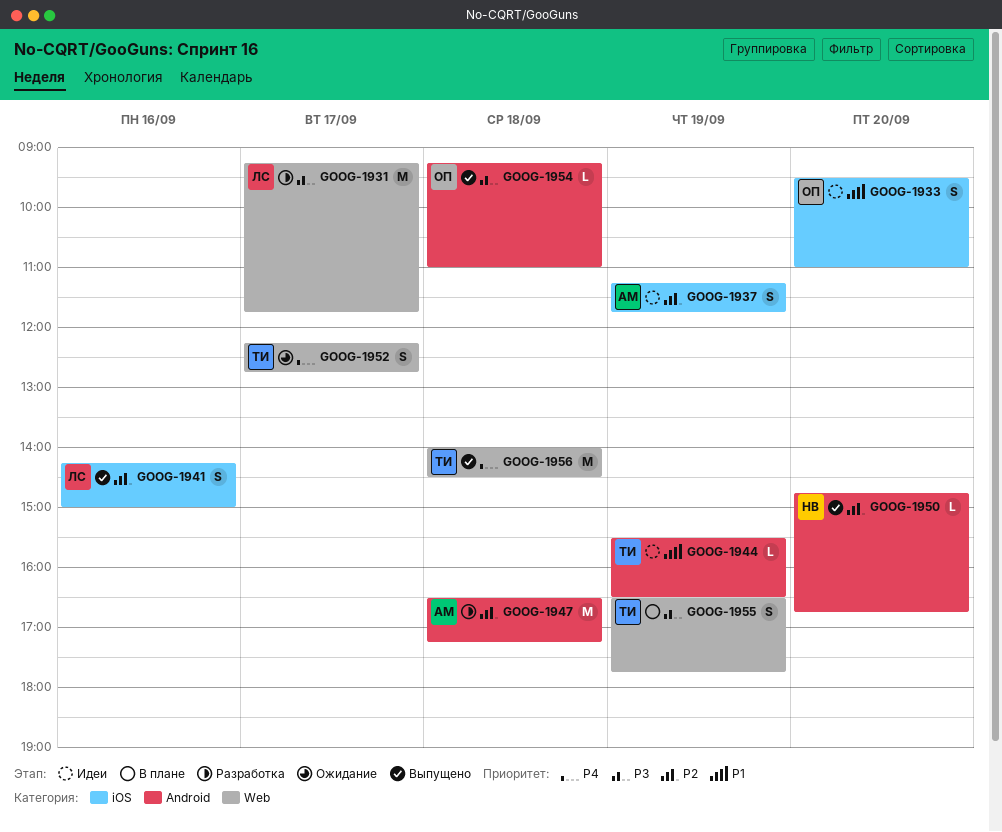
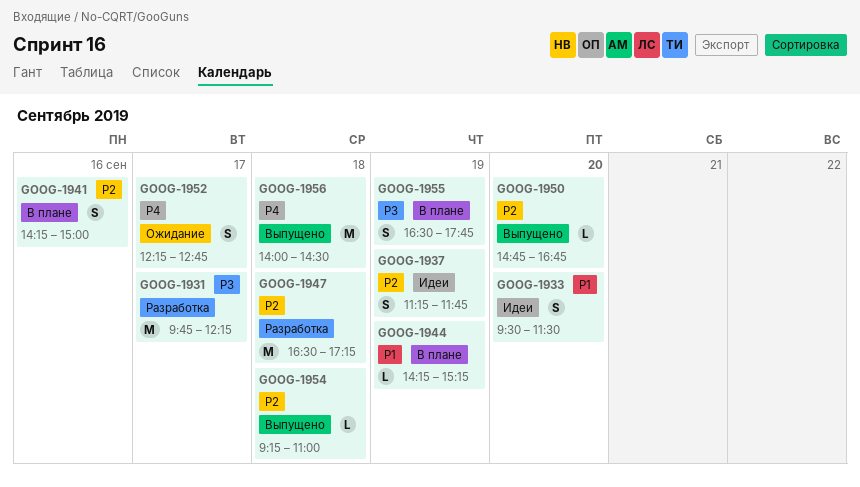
GOOG-1931, begins: 09:15 -> 09:45
GOOG-1931, ends: 11:45 -> 12:15
GOOG-1933, ends: 11:00 -> 11:30
GOOG-1941, status: Выпущено -> В плане
GOOG-1944, status: Идеи -> В плане
GOOG-1944, begins: 15:30 -> 14:15
GOOG-1944, ends: 16:30 -> 15:15
GOOG-1954, priority: P3 -> P2

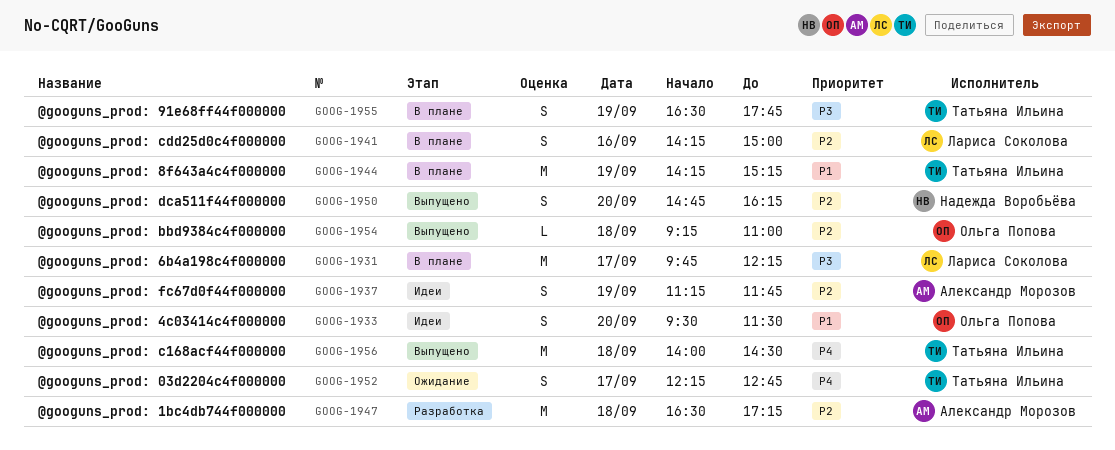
GOOG-1931, status: Разработка -> В плане
GOOG-1944, estimate: L -> M
GOOG-1950, estimate: L -> S
GOOG-1950, ends: 16:45 -> 16:15

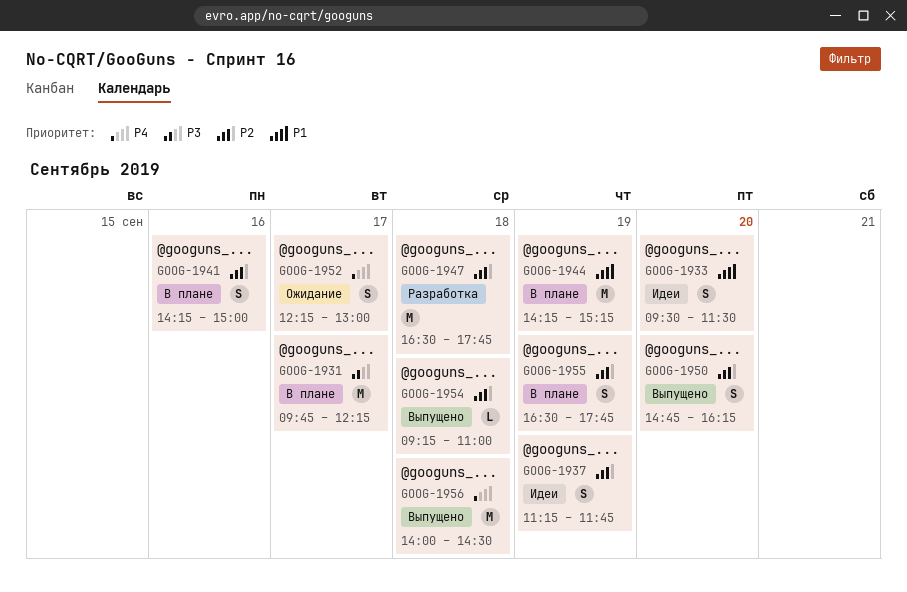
GOOG-1947, ends: 17:15 -> 17:45
GOOG-1952, ends: 12:45 -> 13:00
GOOG-1955, priority: P3 -> P2

